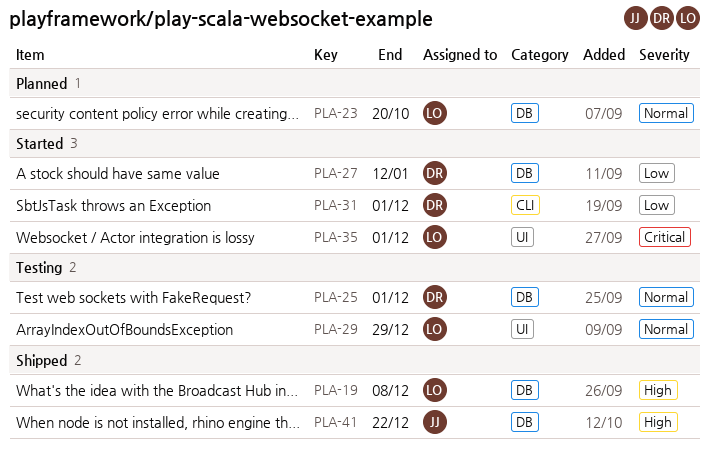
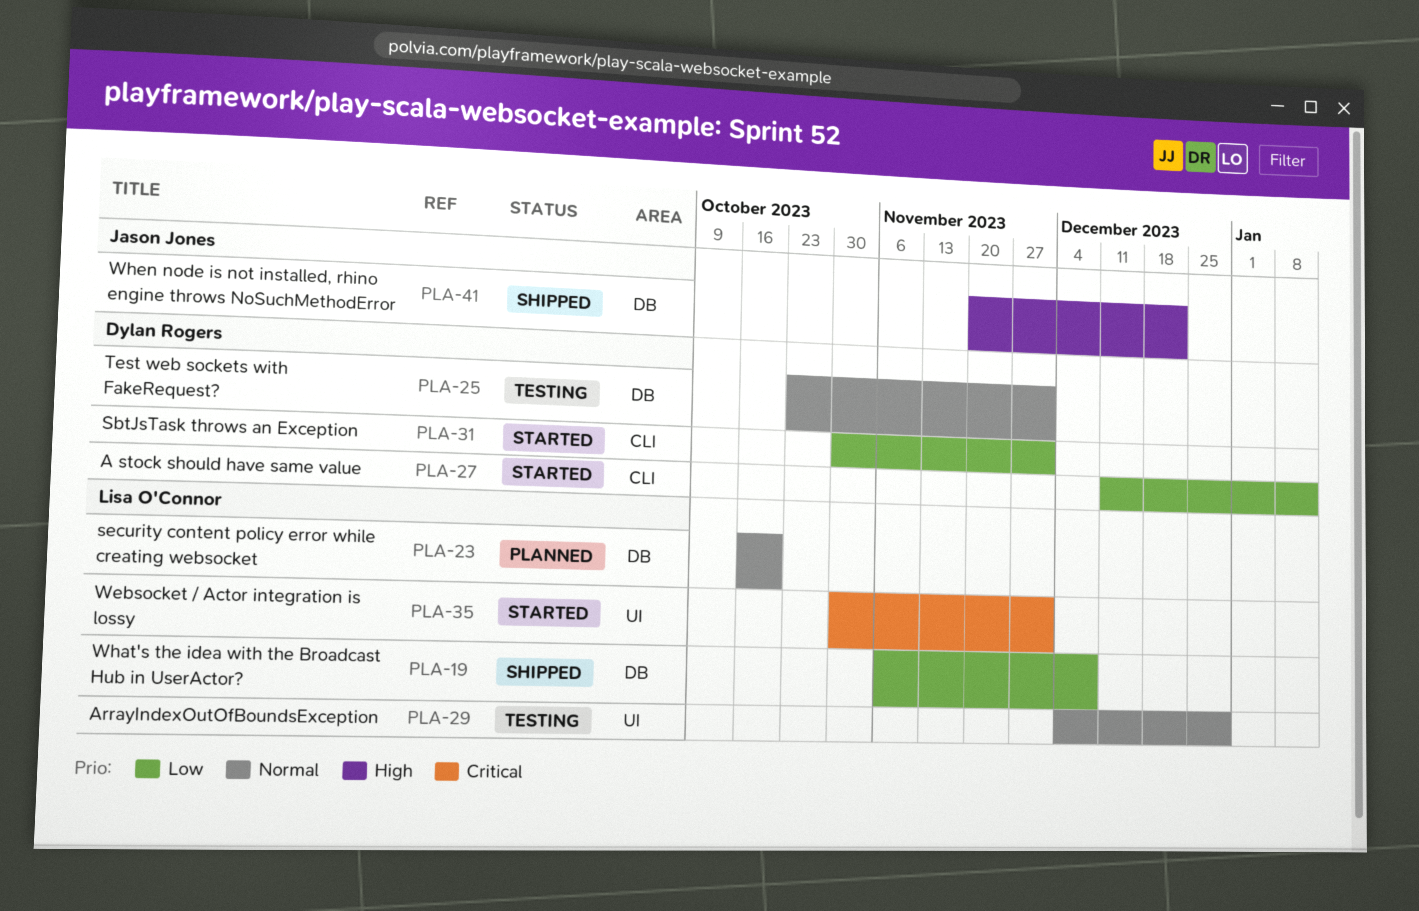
PLA-19, priority: High -> Low
PLA-27, label: DB -> CLI

